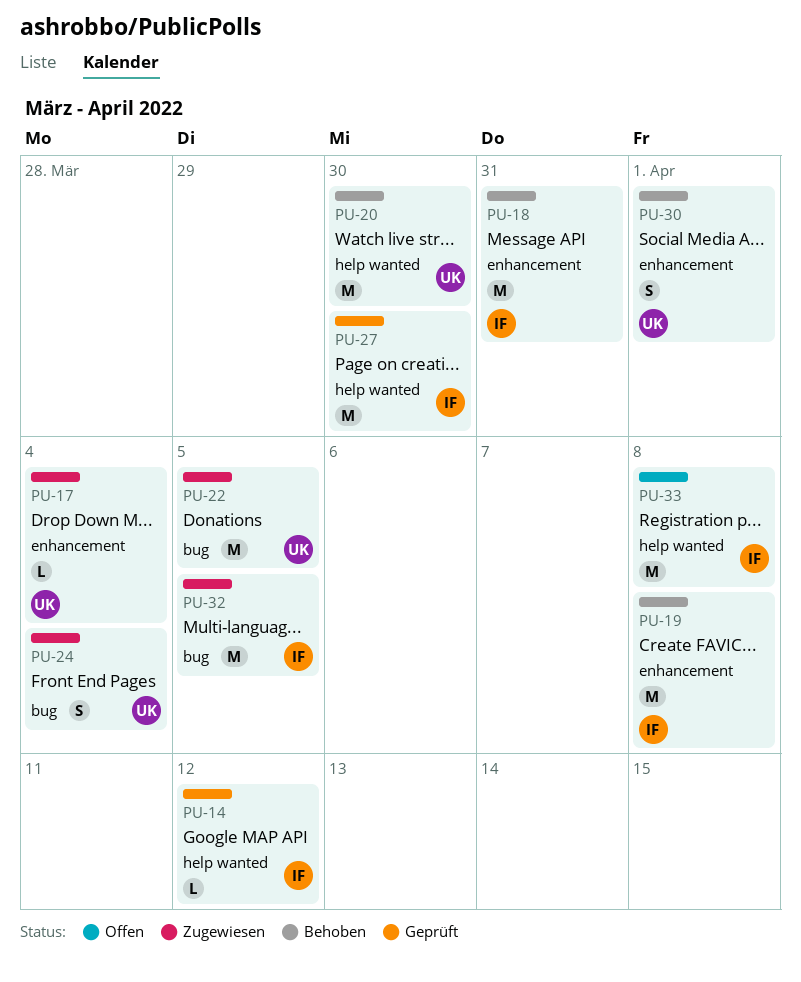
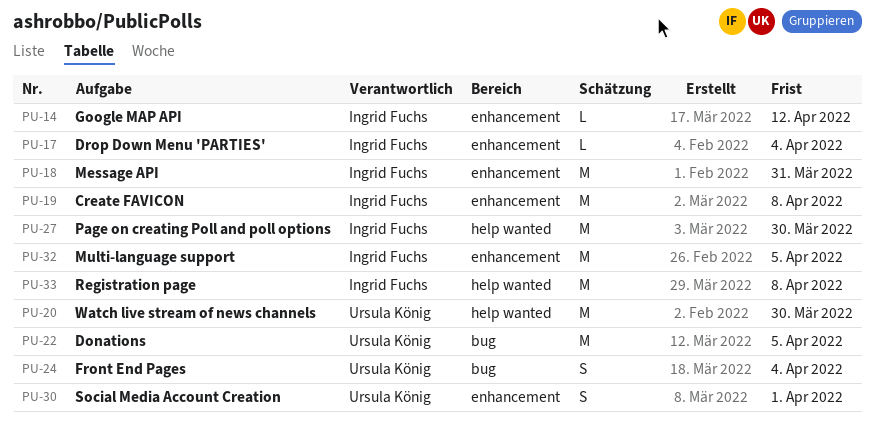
PU-14, label: help wanted -> enhancement
PU-17, owner: Ursula König -> Ingrid Fuchs
PU-32, label: bug -> enhancement

